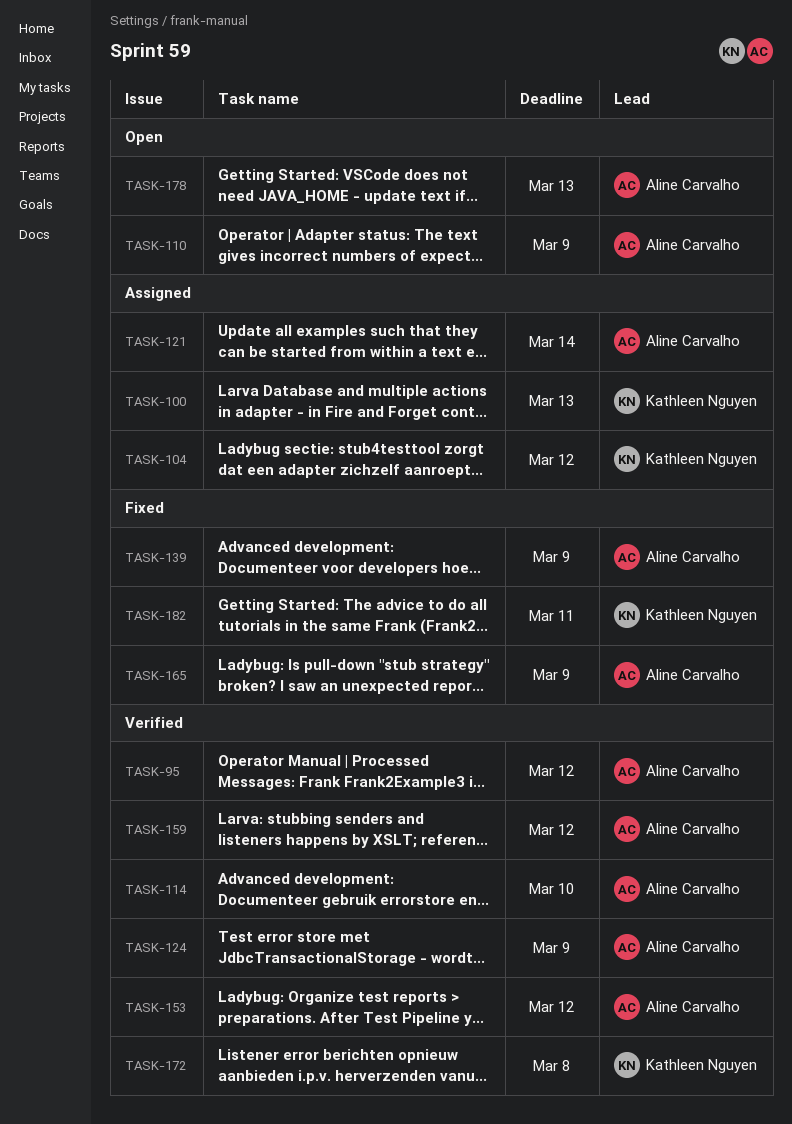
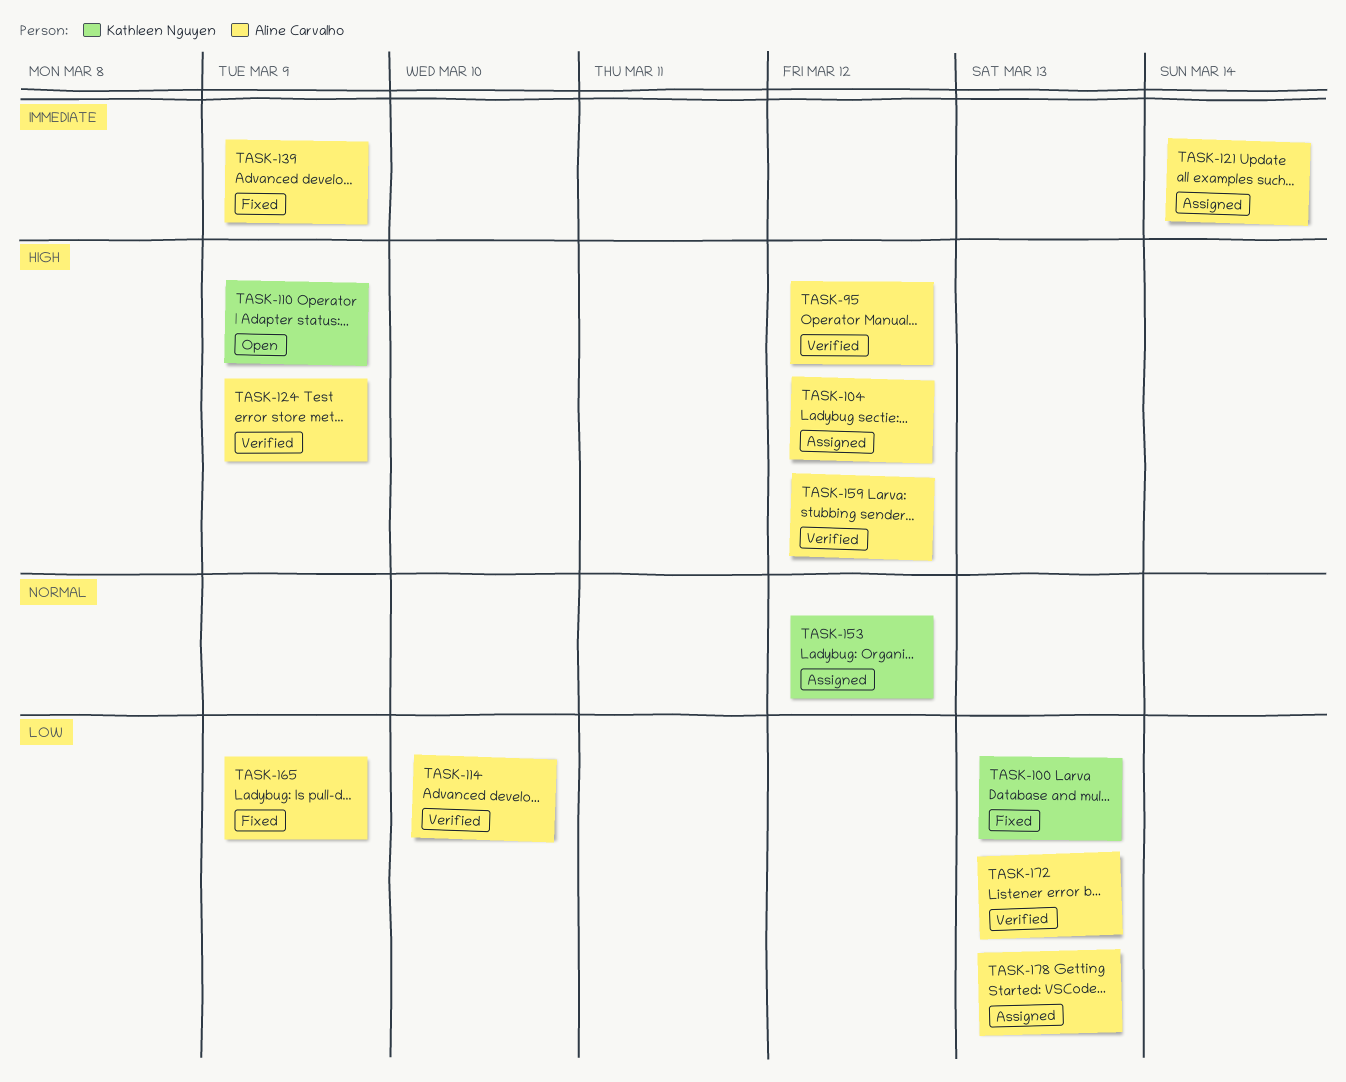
TASK-100, status: Assigned -> Fixed
TASK-104, owner: Kathleen Nguyen -> Aline Carvalho
TASK-110, owner: Aline Carvalho -> Kathleen Nguyen
TASK-153, status: Verified -> Assigned
TASK-153, owner: Aline Carvalho -> Kathleen Nguyen
TASK-172, owner: Kathleen Nguyen -> Aline Carvalho
TASK-172, due: Mar 8 -> Mar 13
TASK-178, status: Open -> Assigned
TASK-182: present -> none

